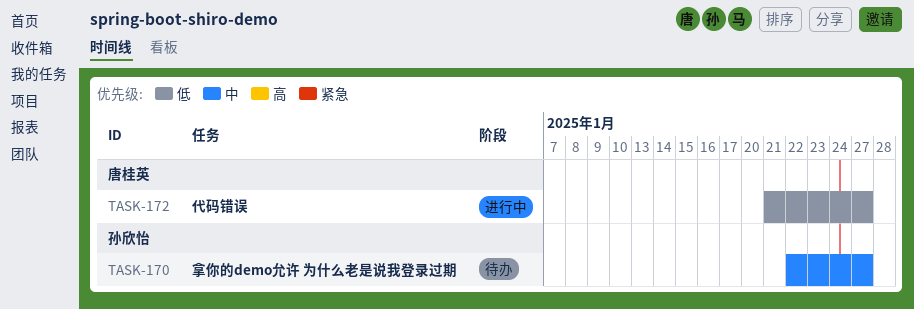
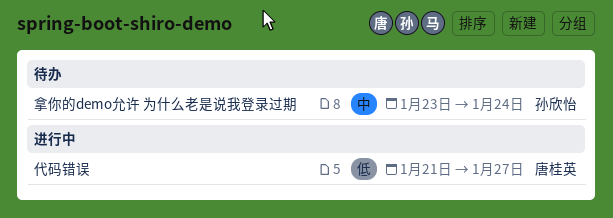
拿你的demo允许 为什么老是说我登录过期, start: Jan 22 -> Jan 23
拿你的demo允许 为什么老是说我登录过期, due: Jan 27 -> Jan 24

